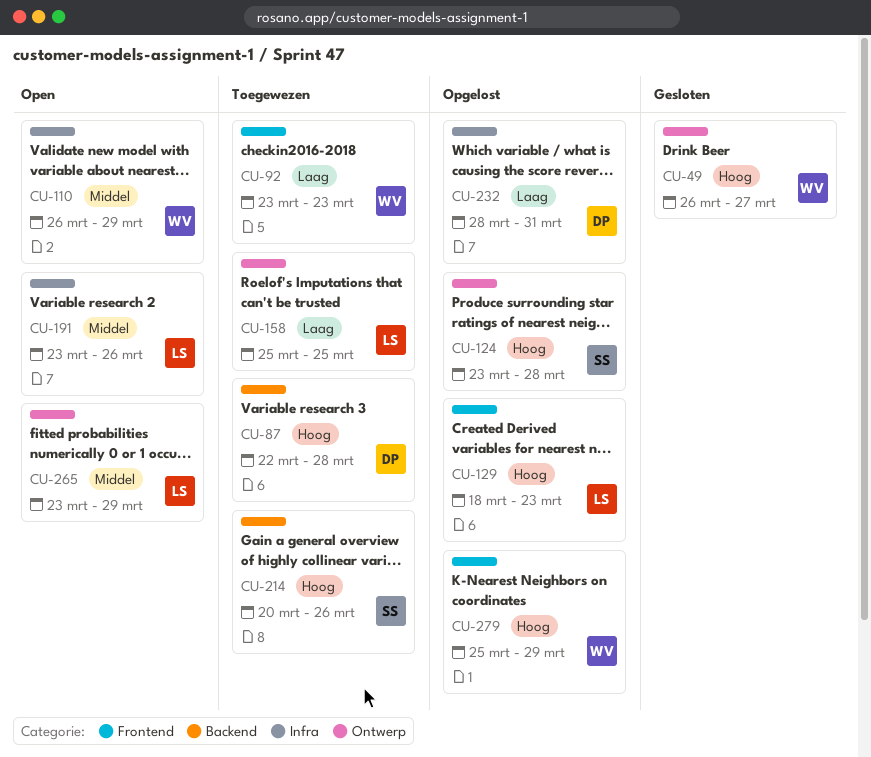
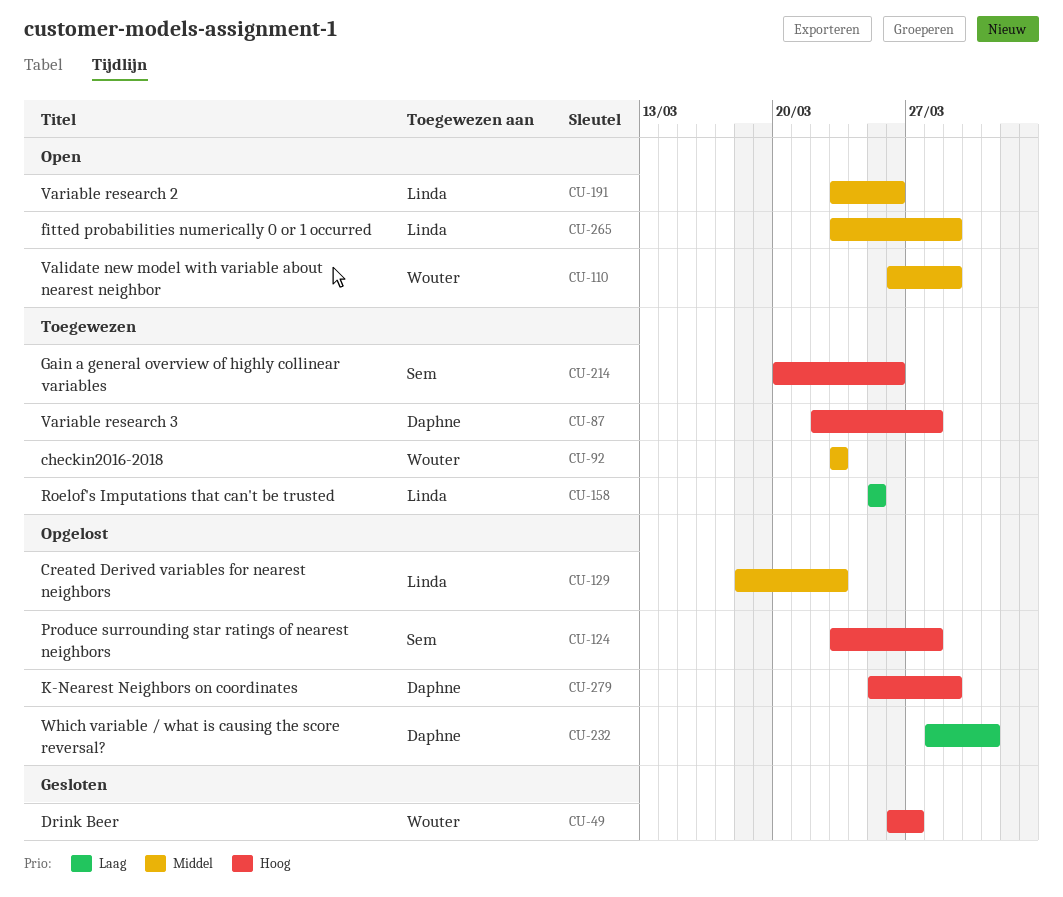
CU-92, priority: Laag -> Middel
CU-129, priority: Hoog -> Middel
CU-279, owner: Wouter -> Daphne

